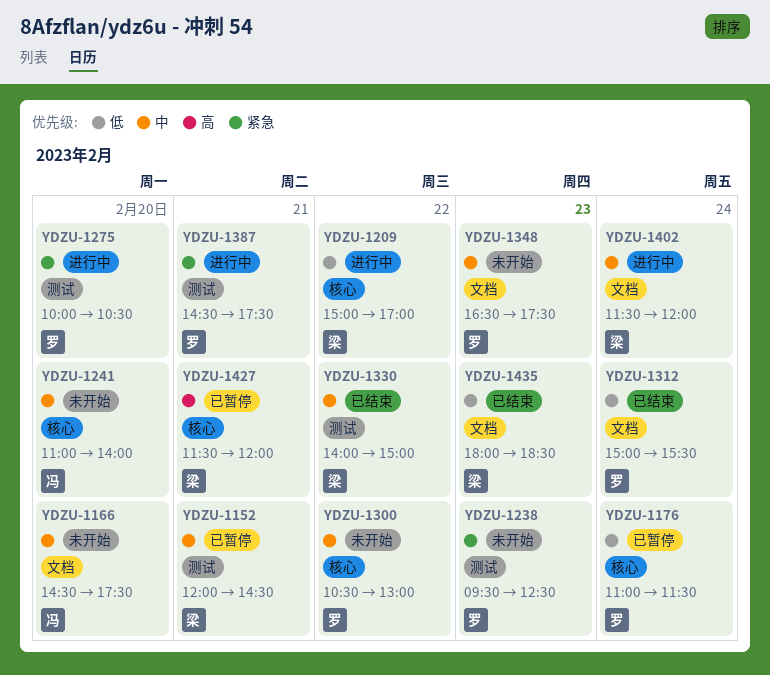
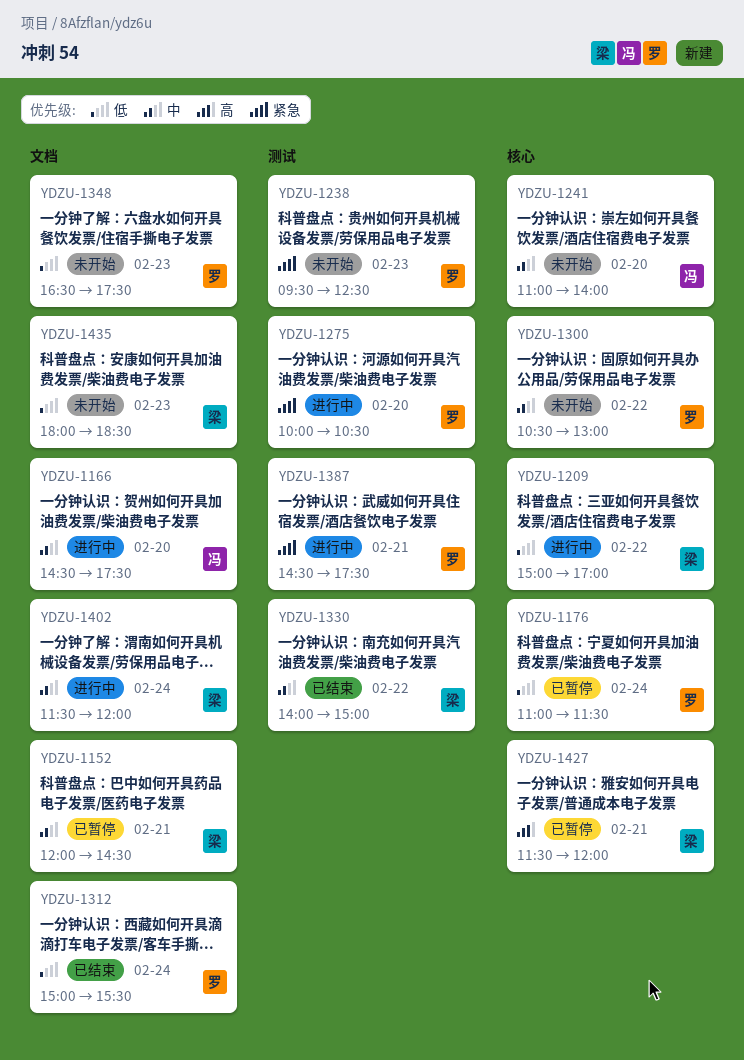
YDZU-1152, label: 测试 -> 文档
YDZU-1166, status: 未开始 -> 进行中
YDZU-1348, priority: 中 -> 低
YDZU-1435, status: 已结束 -> 未开始

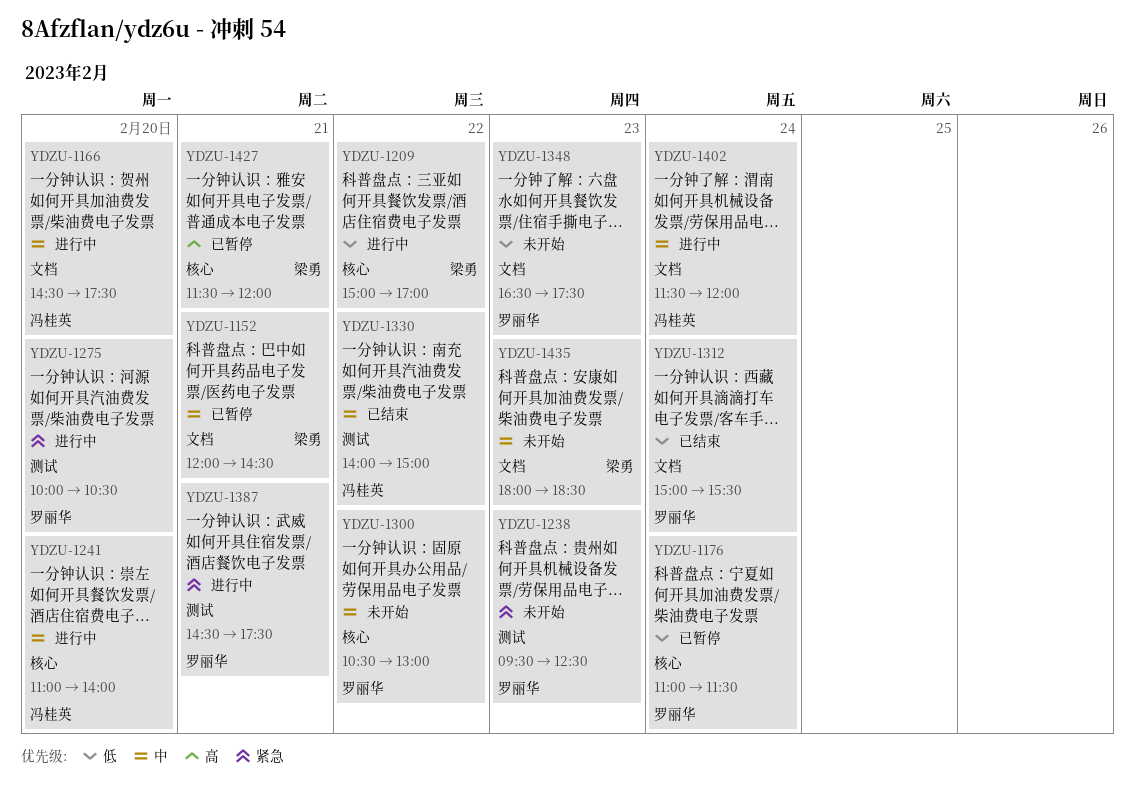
YDZU-1241, status: 未开始 -> 进行中
YDZU-1330, owner: 梁勇 -> 冯桂英
YDZU-1402, owner: 梁勇 -> 冯桂英
YDZU-1435, priority: 低 -> 中

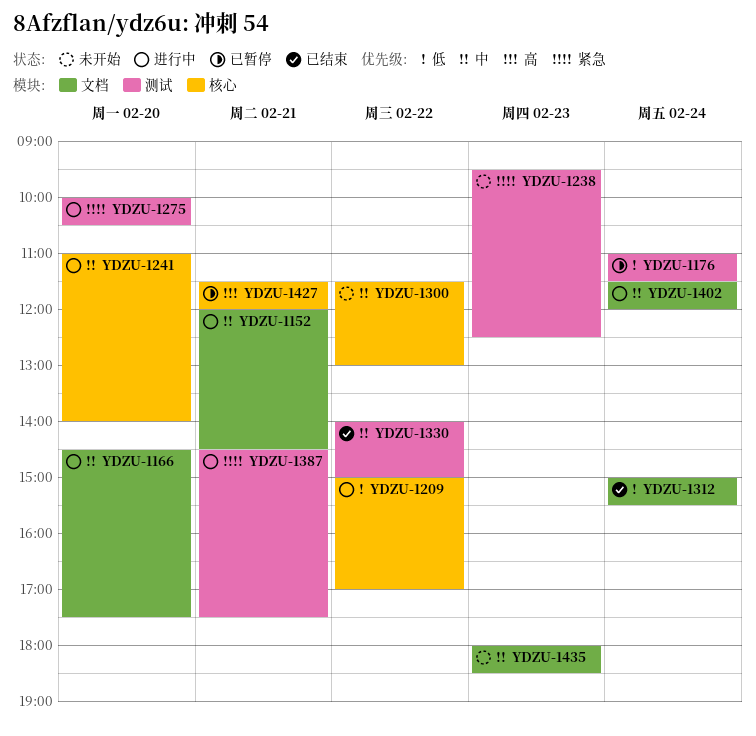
YDZU-1152, status: 已暂停 -> 进行中
YDZU-1176, label: 核心 -> 测试
YDZU-1300, begins: 10:30 -> 11:30
YDZU-1348: present -> none

